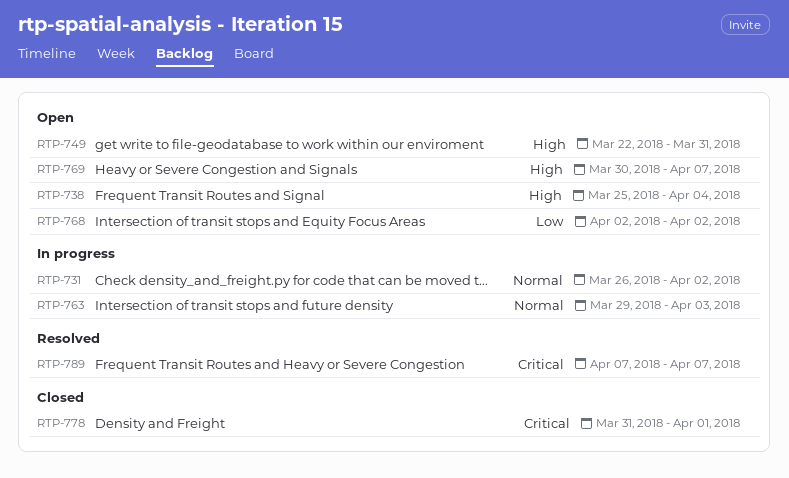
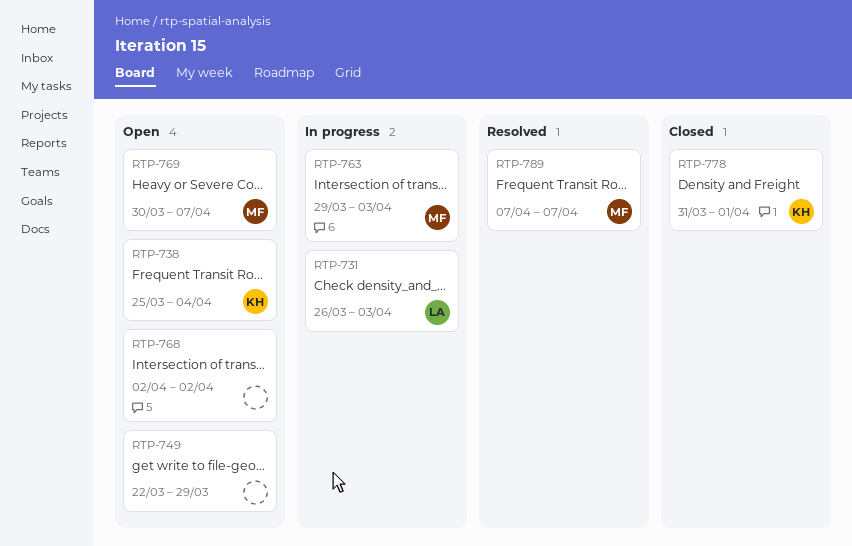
RTP-731, due: Apr 2 -> Apr 3
RTP-749, due: Mar 31 -> Mar 29

